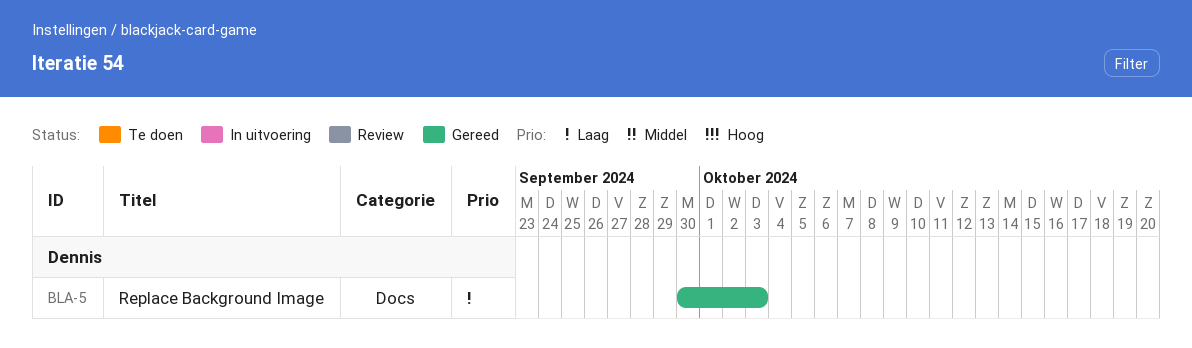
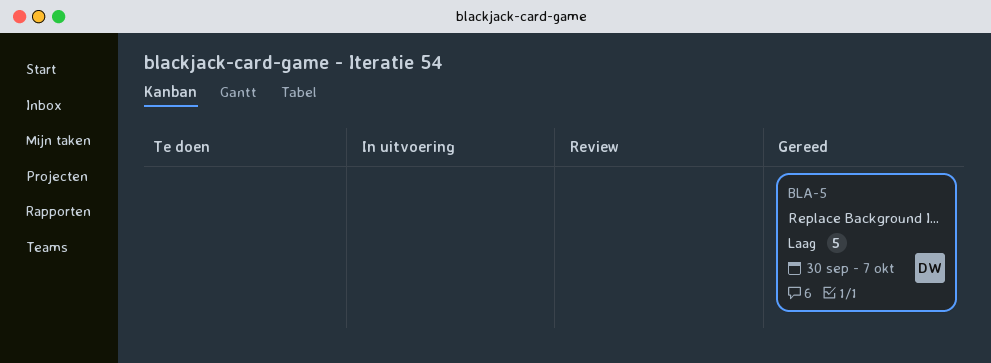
BLA-5, due: Oct 3 -> Oct 7

